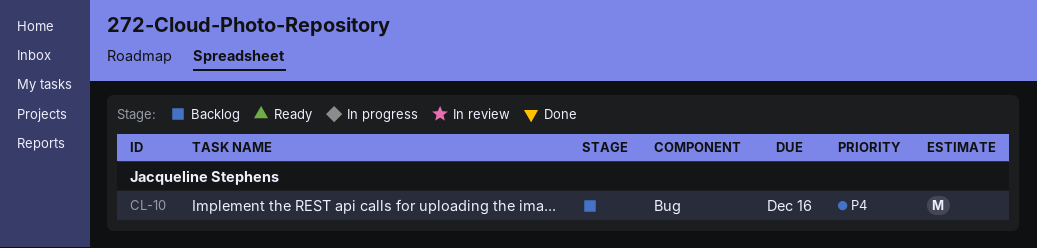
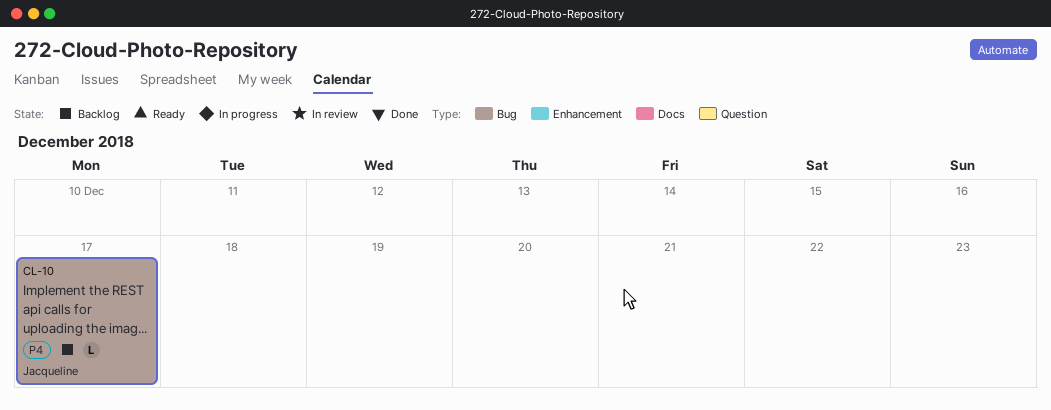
CL-10, estimate: M -> L
CL-10, due: Dec 16 -> Dec 17

